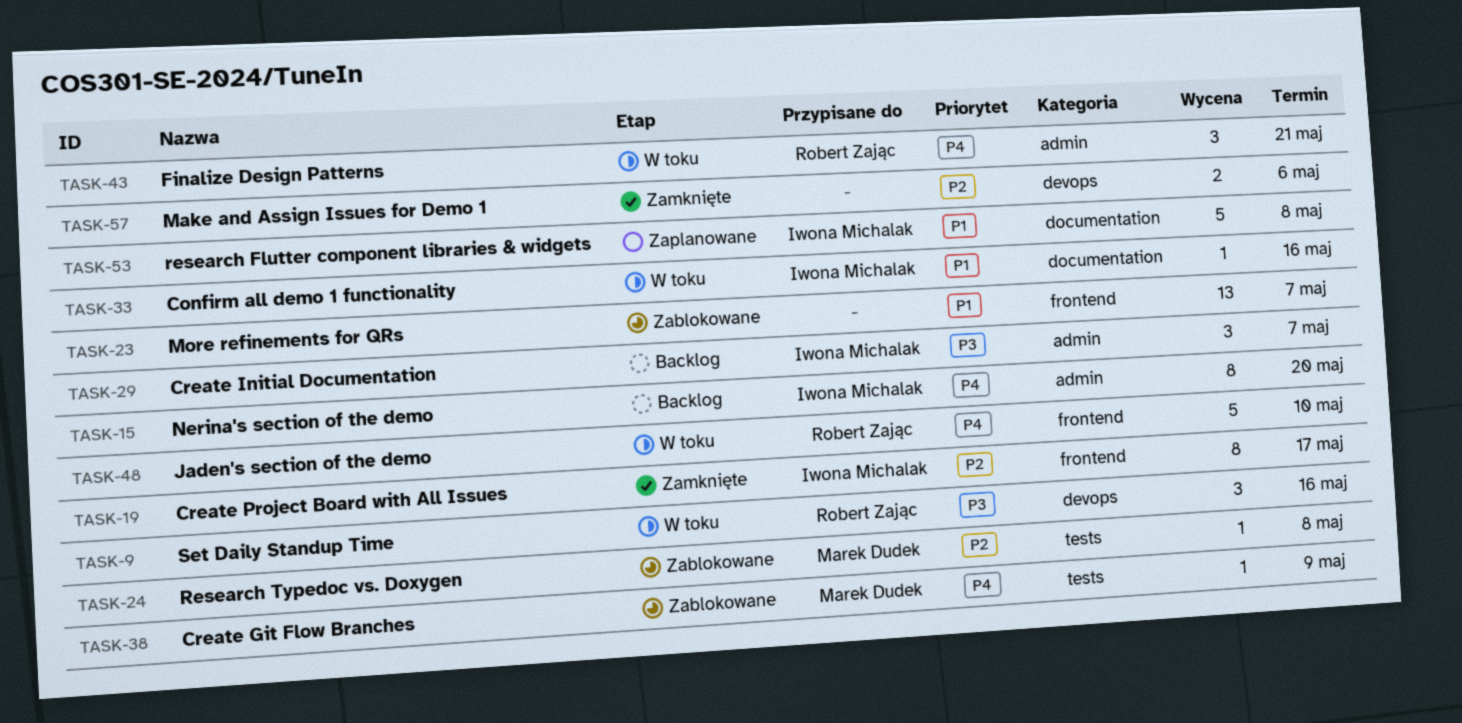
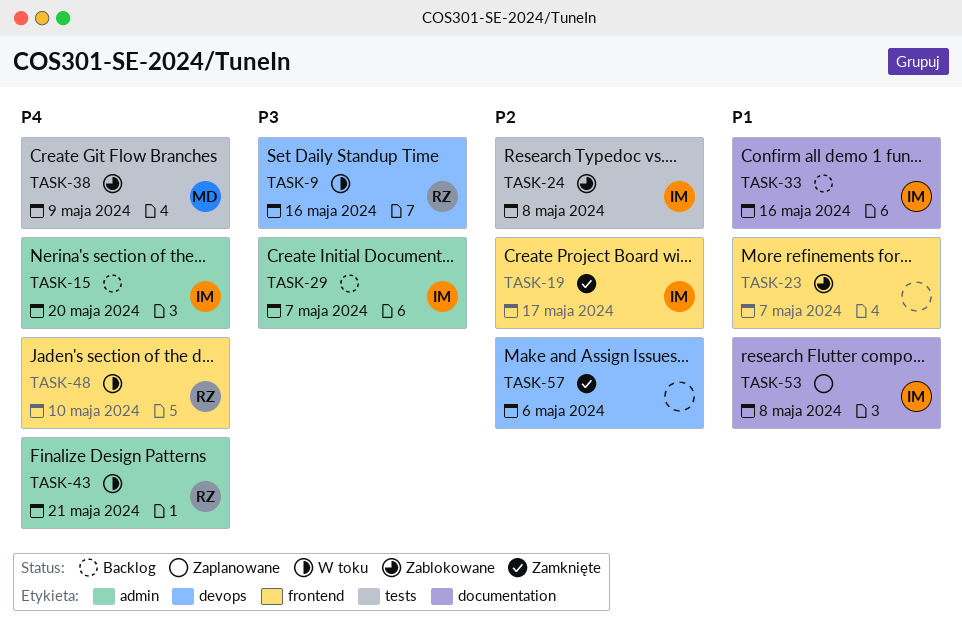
TASK-24, owner: Marek Dudek -> Iwona Michalak
TASK-33, status: W toku -> Backlog

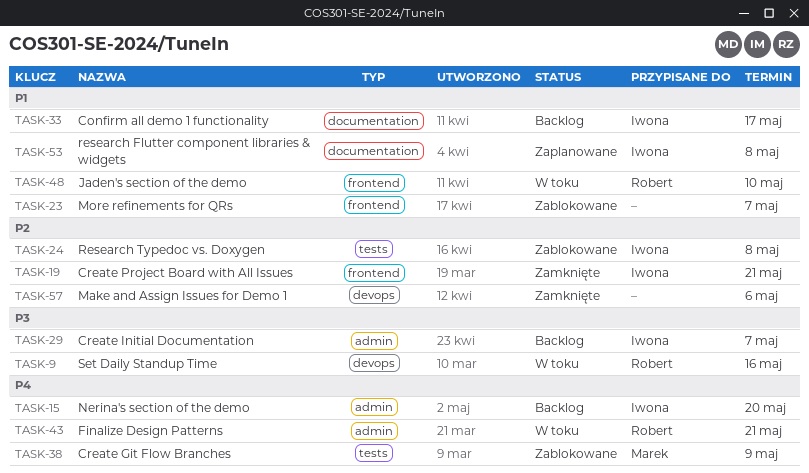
TASK-19, due: May 17 -> May 21
TASK-33, due: May 16 -> May 17
TASK-48, priority: P4 -> P1

